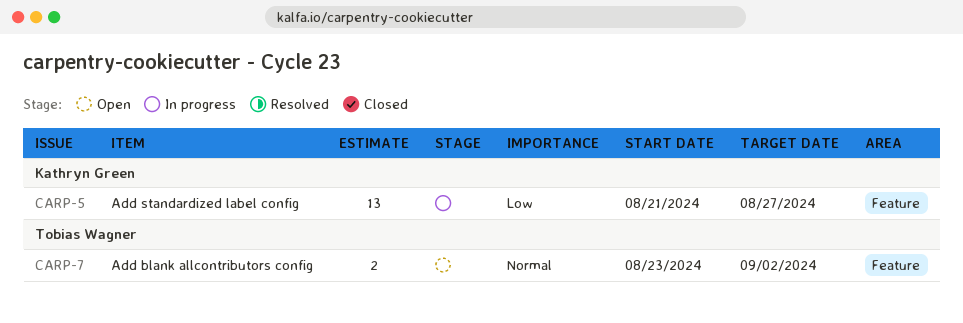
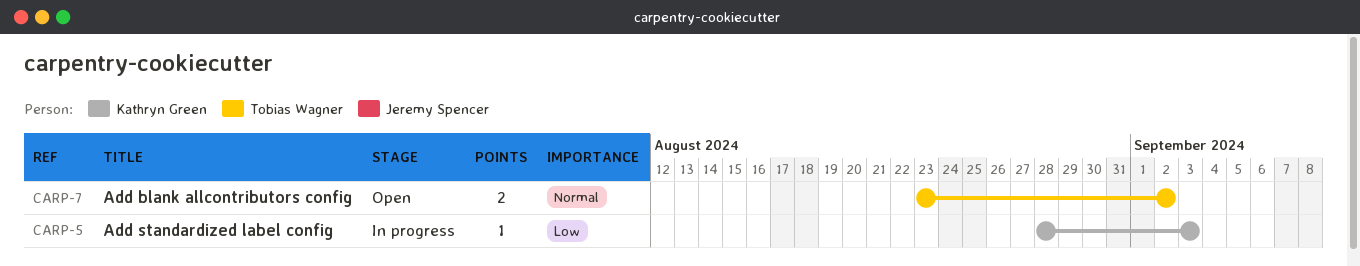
CARP-5, estimate: 13 -> 1
CARP-5, start: Aug 21 -> Aug 28
CARP-5, due: Aug 27 -> Sep 3

